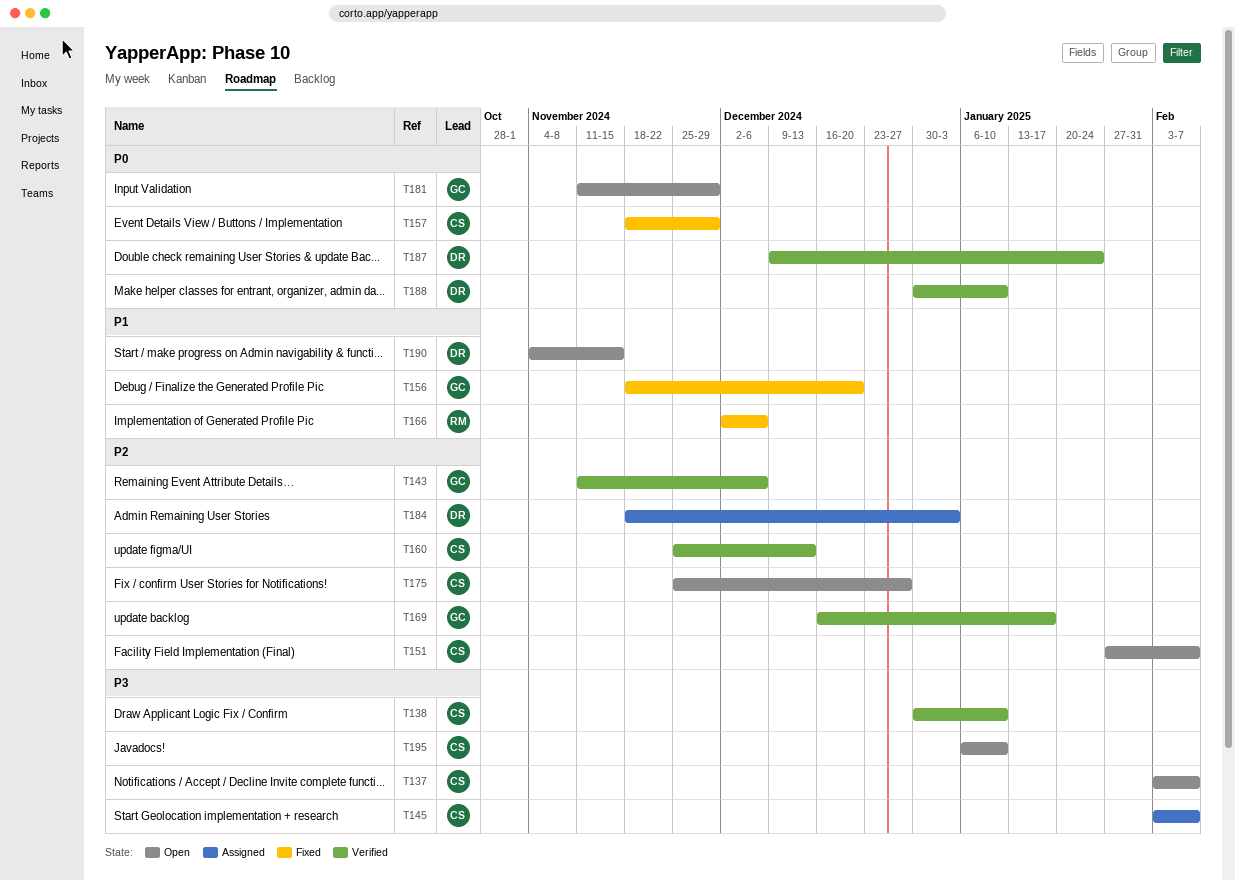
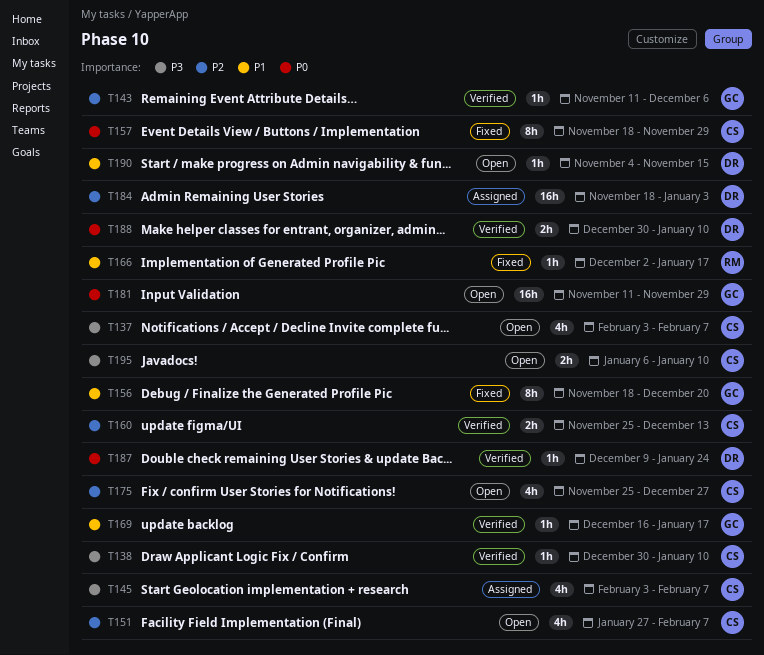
T166, due: Dec 6 -> Jan 17
T169, priority: P2 -> P1

